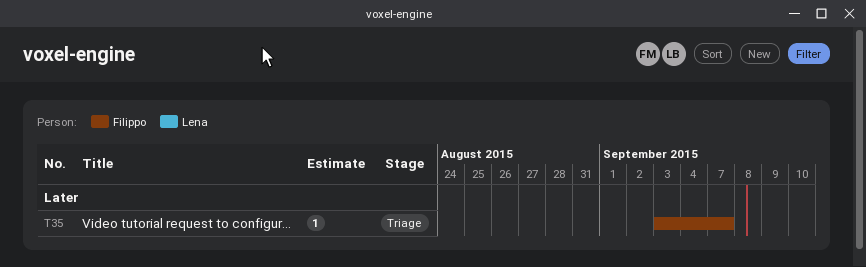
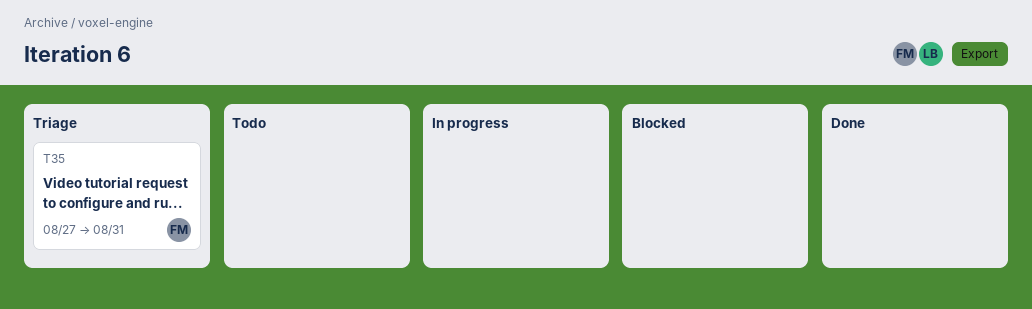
T35, start: Sep 3 -> Aug 27
T35, due: Sep 7 -> Aug 31

